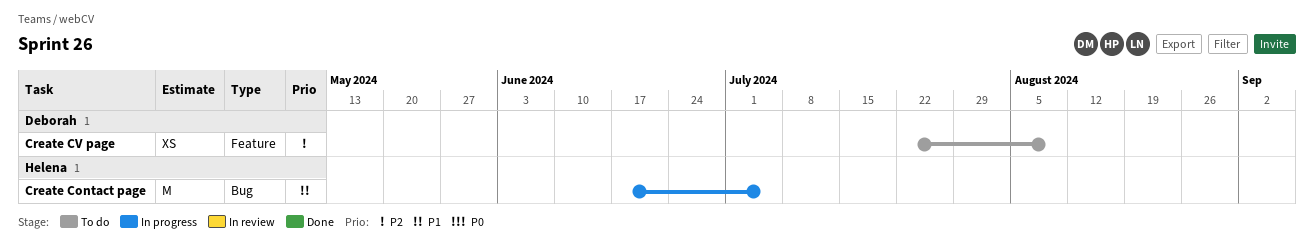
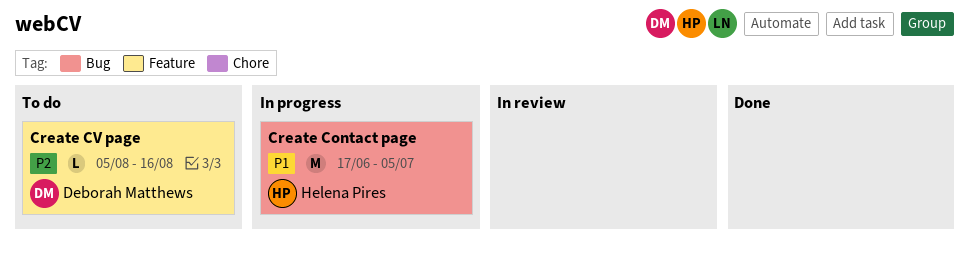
Create CV page, estimate: XS -> L
Create CV page, start: Jul 22 -> Aug 5
Create CV page, due: Aug 9 -> Aug 16

